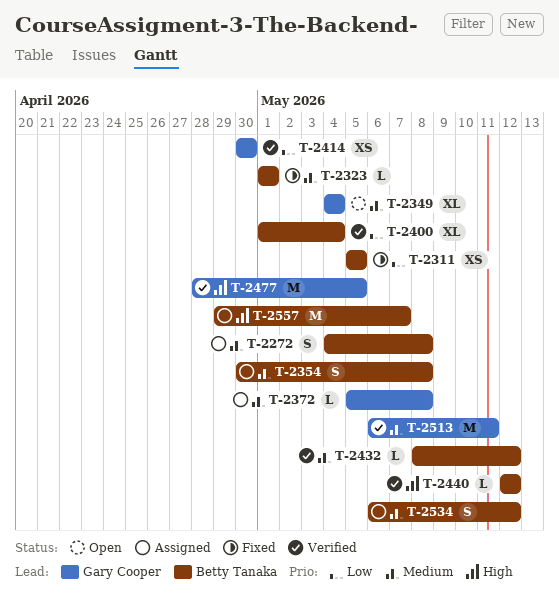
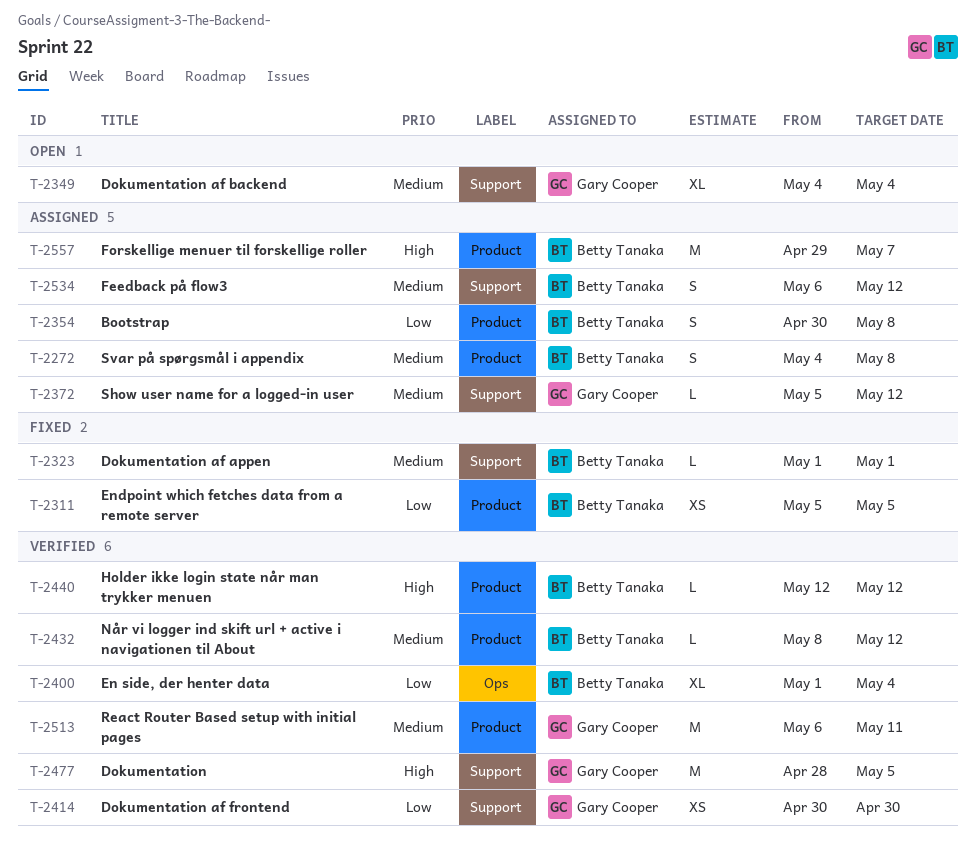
T-2354, priority: Medium -> Low
T-2372, due: May 8 -> May 12

